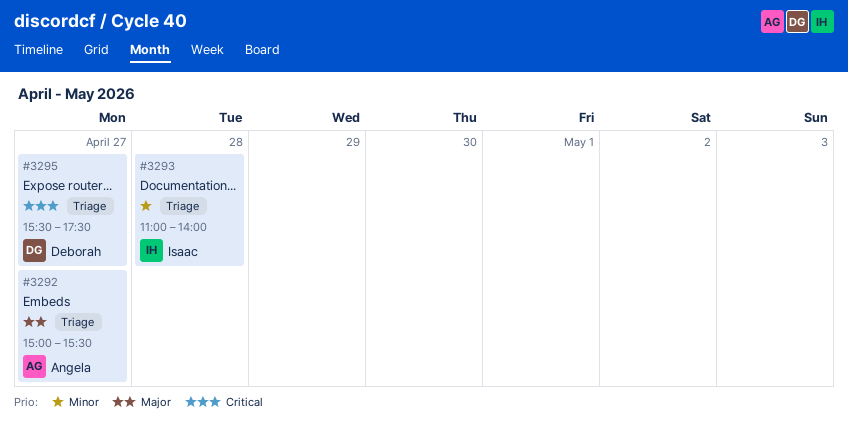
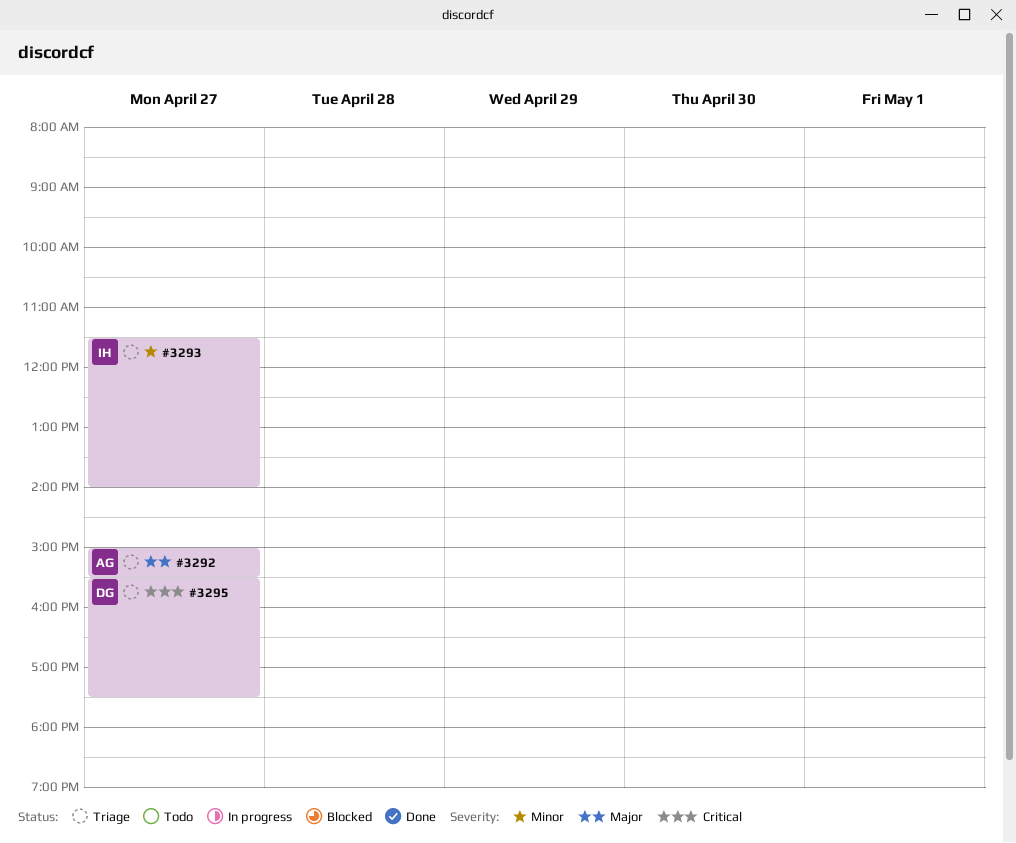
#3293, day: Apr 28 -> Apr 27
#3293, begins: 11:00 -> 11:30

